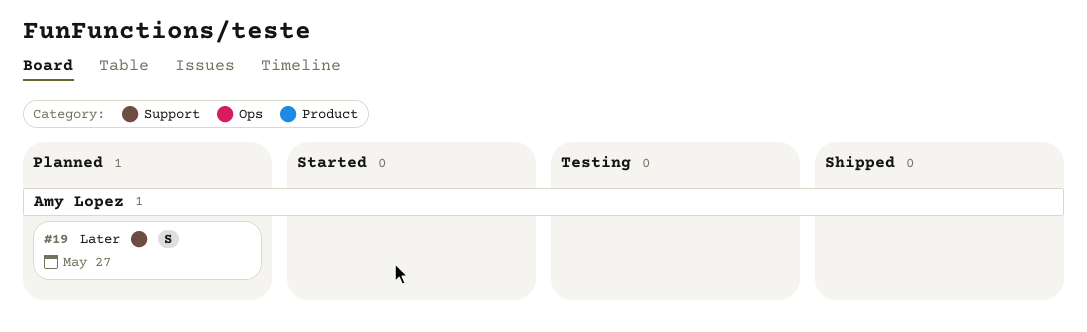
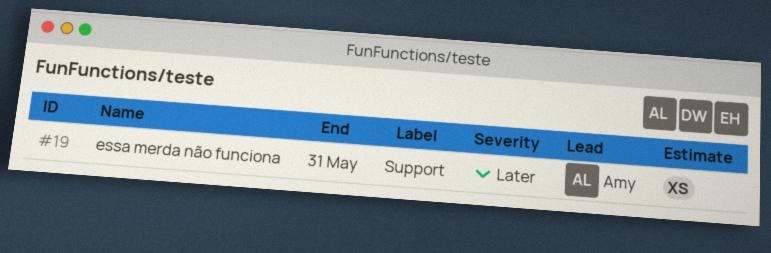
#19, estimate: S -> XS
#19, due: May 27 -> May 31

